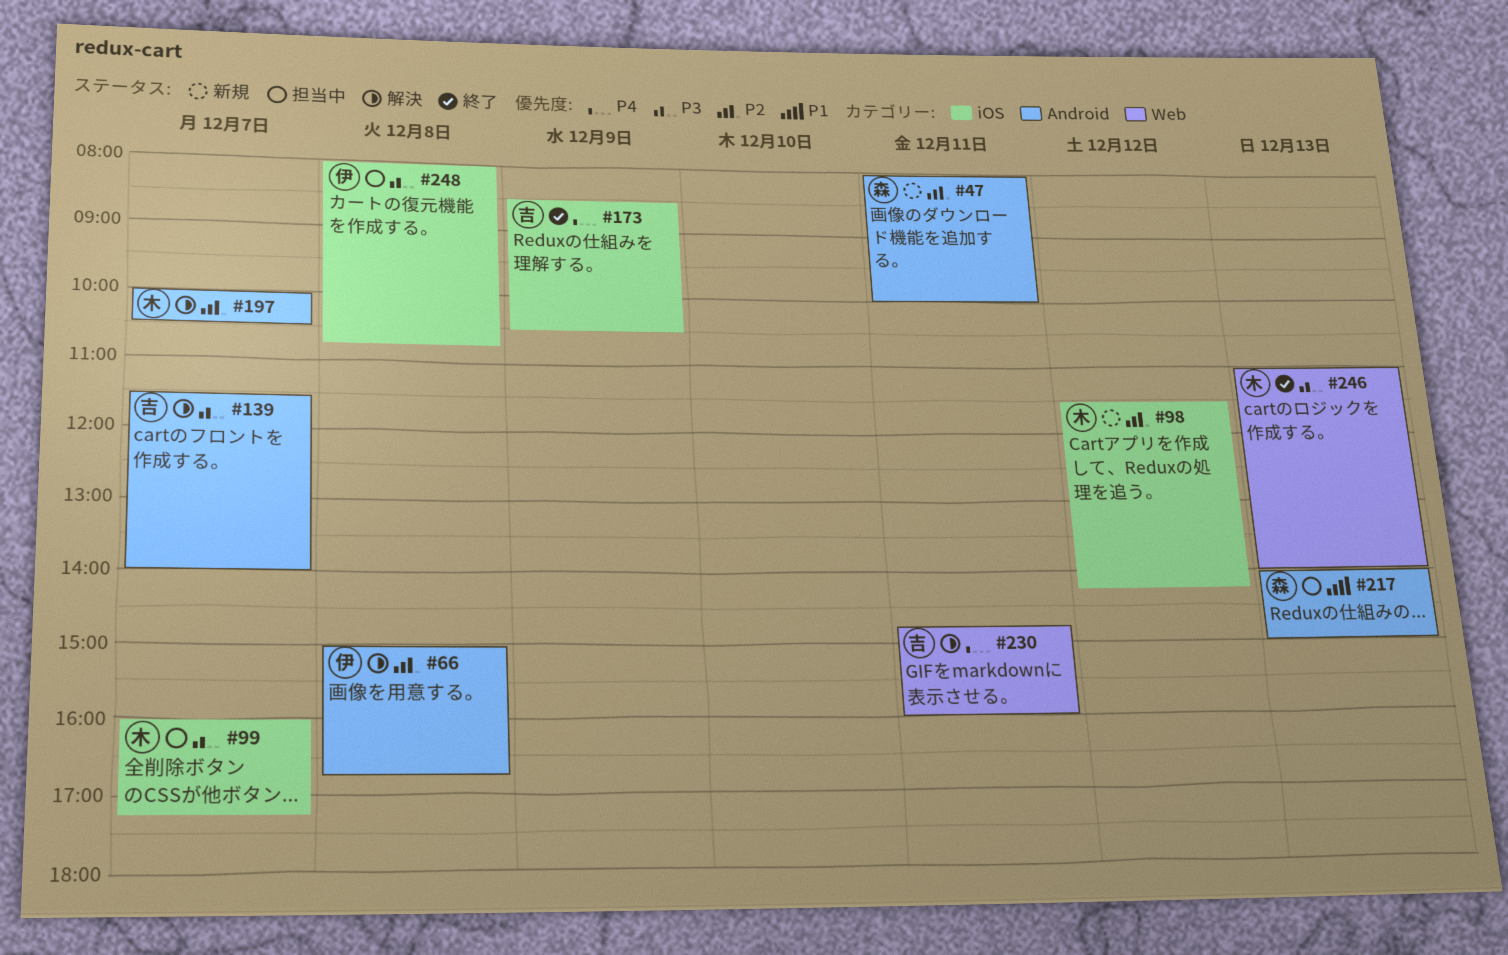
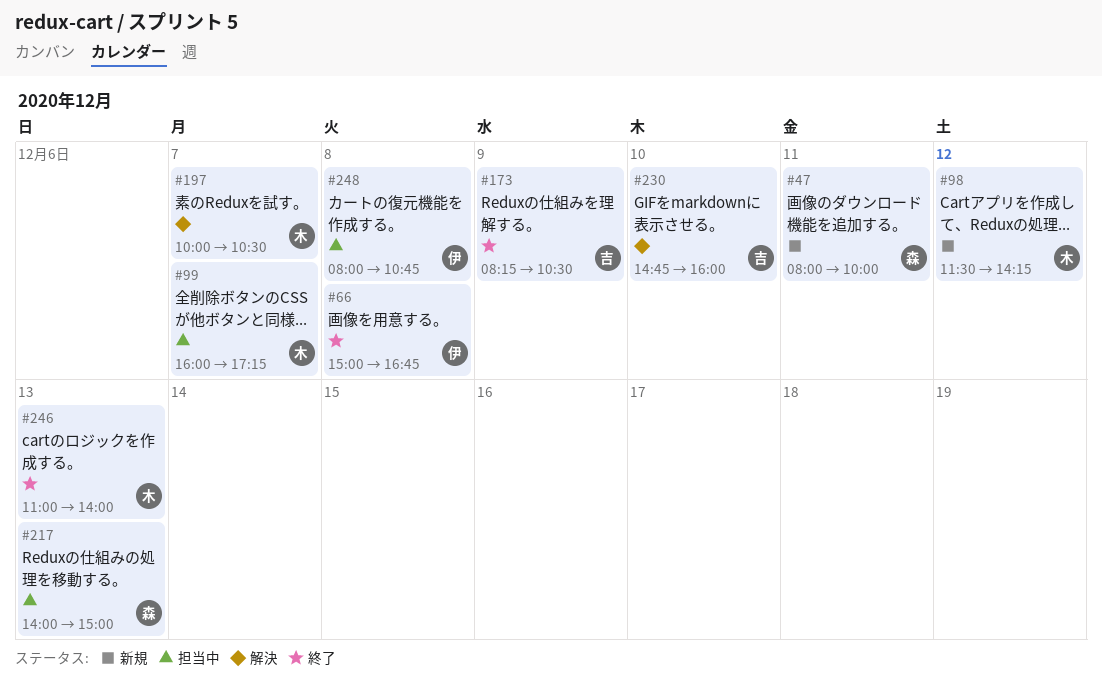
#66, status: 解決 -> 終了
#139: present -> none
#173, begins: 08:30 -> 08:15
#230, day: Dec 11 -> Dec 10

